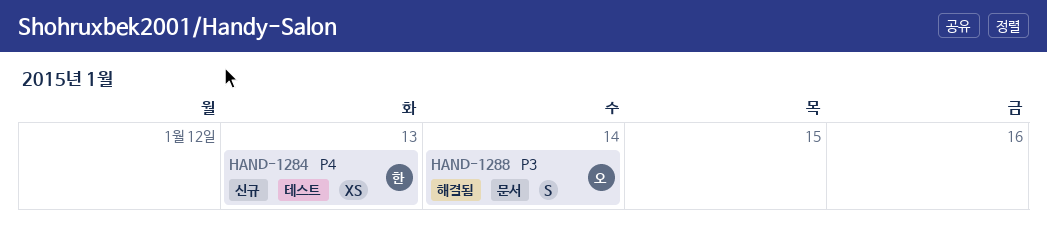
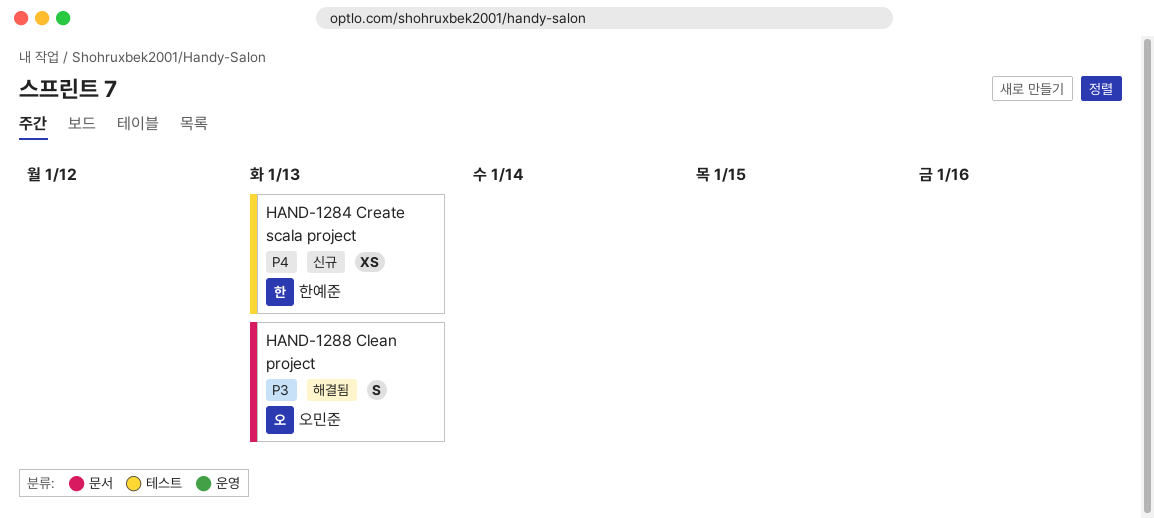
HAND-1288, due: Jan 14 -> Jan 13

